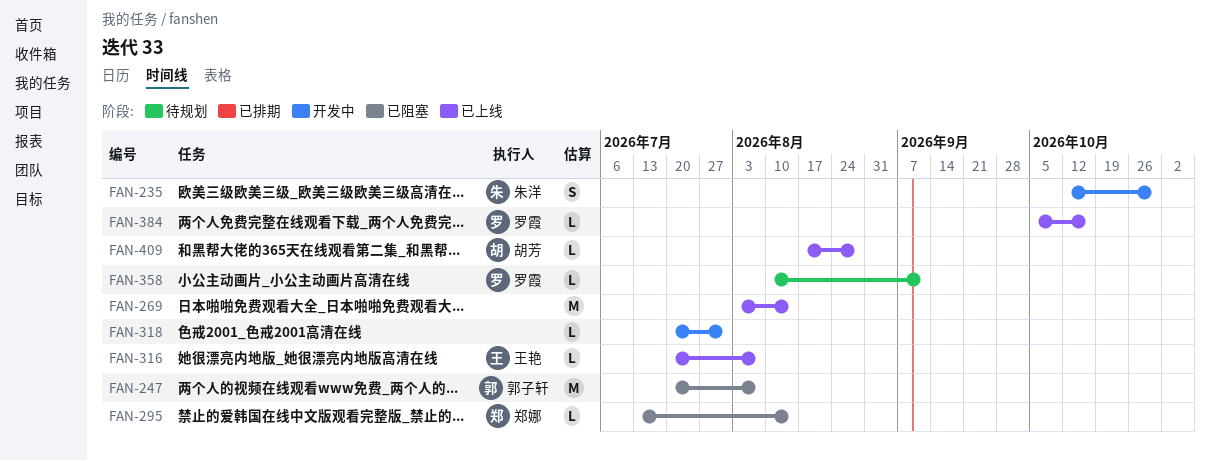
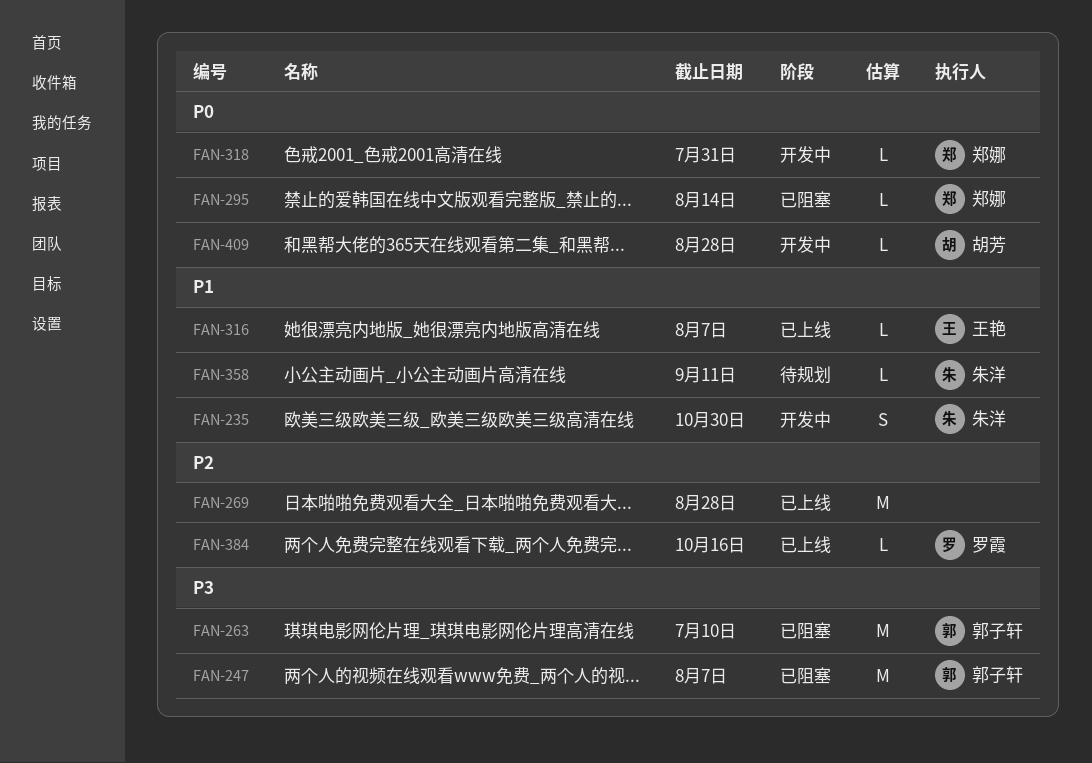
FAN-263: none -> present
FAN-269, due: Aug 14 -> Aug 28
FAN-318, owner: none -> 郑娜
FAN-358, owner: 罗霞 -> 朱洋
FAN-409, status: 已上线 -> 开发中

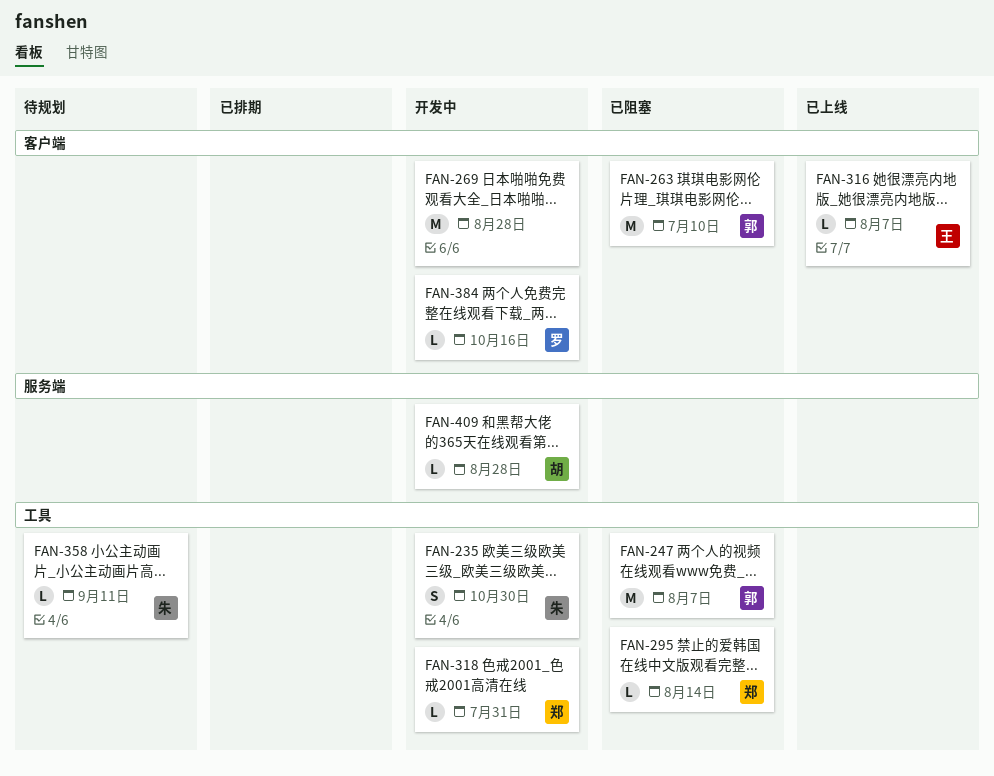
FAN-269, status: 已上线 -> 开发中
FAN-384, status: 已上线 -> 开发中

